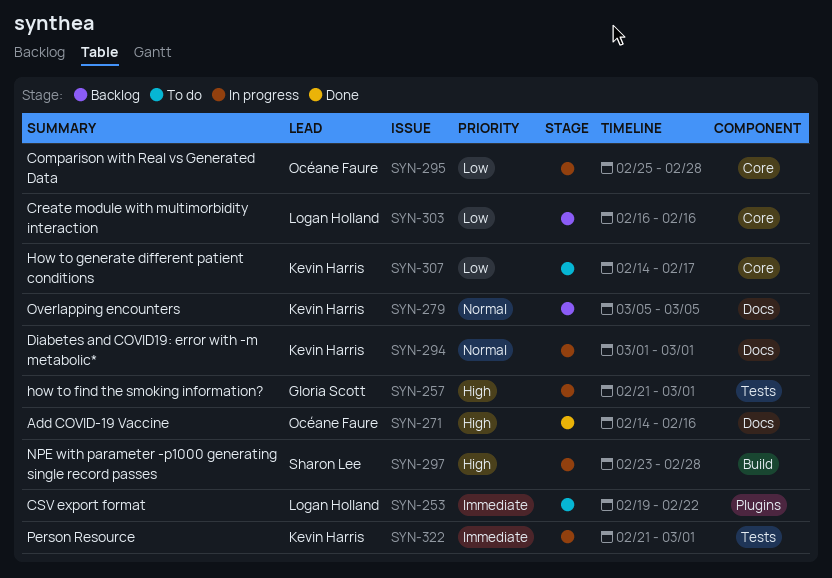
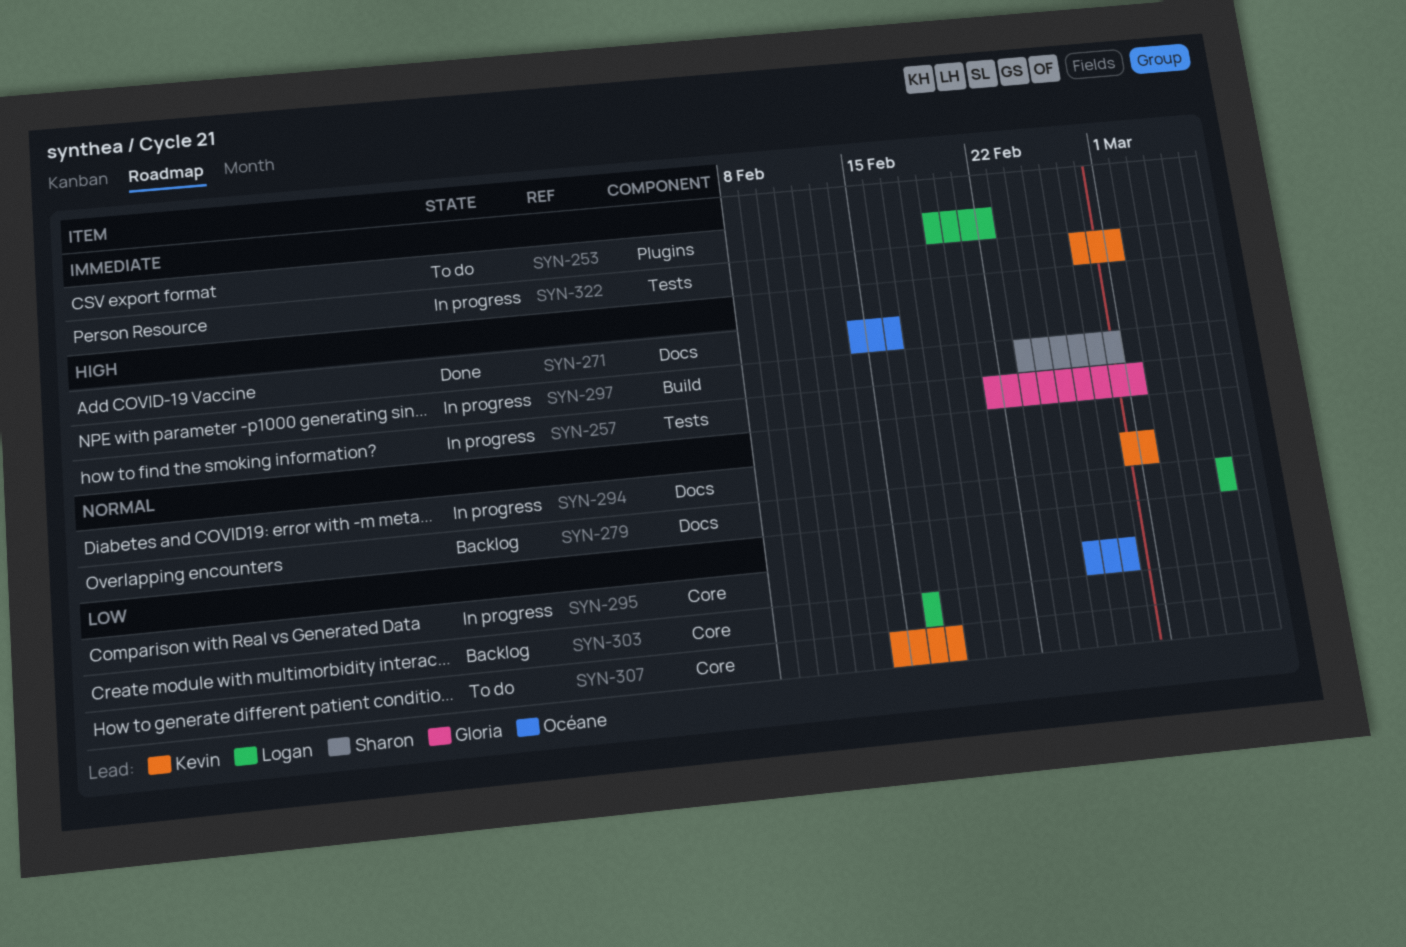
SYN-279, owner: Kevin Harris -> Logan Holland
SYN-294, start: Mar 1 -> Feb 28
SYN-295, due: Feb 28 -> Feb 27
SYN-322, start: Feb 21 -> Feb 27

